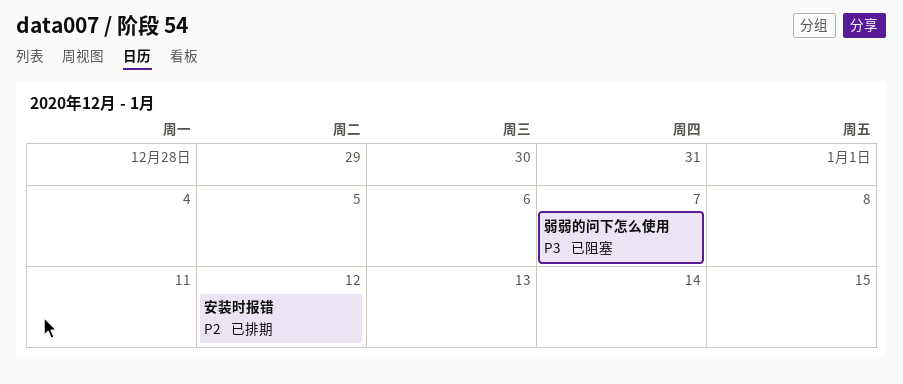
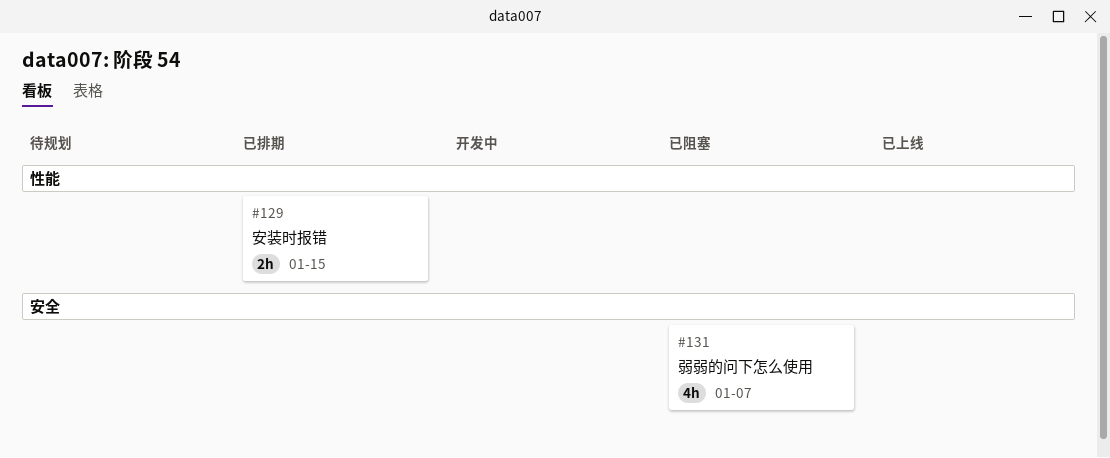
安装时报错, due: Jan 12 -> Jan 15

